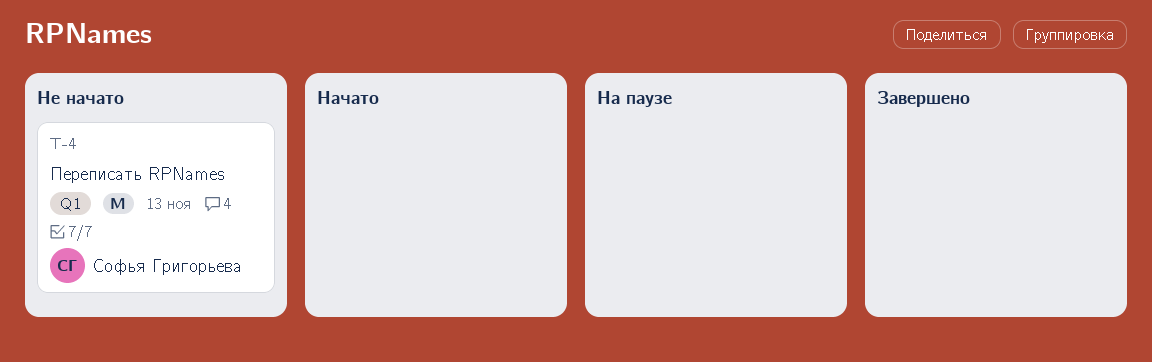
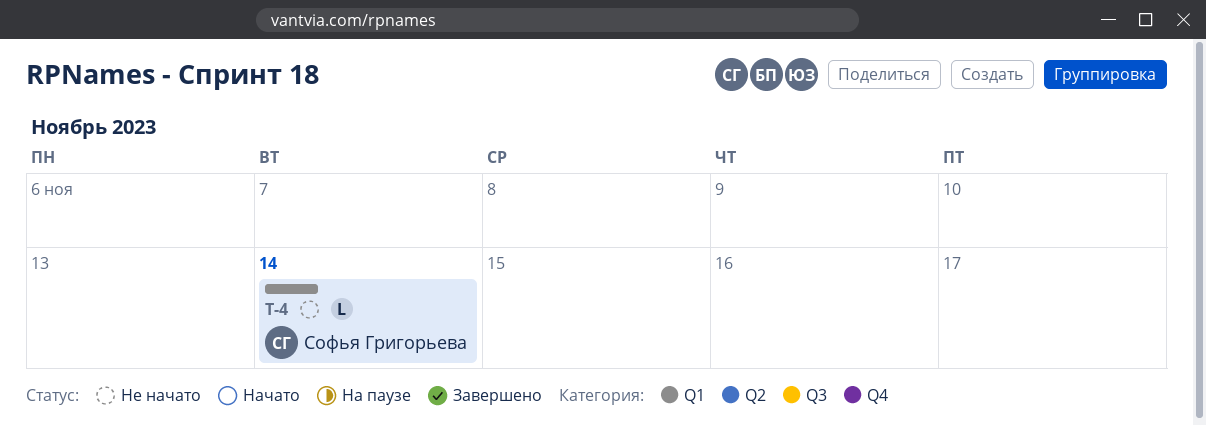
T-4, estimate: M -> L
T-4, due: Nov 13 -> Nov 14

